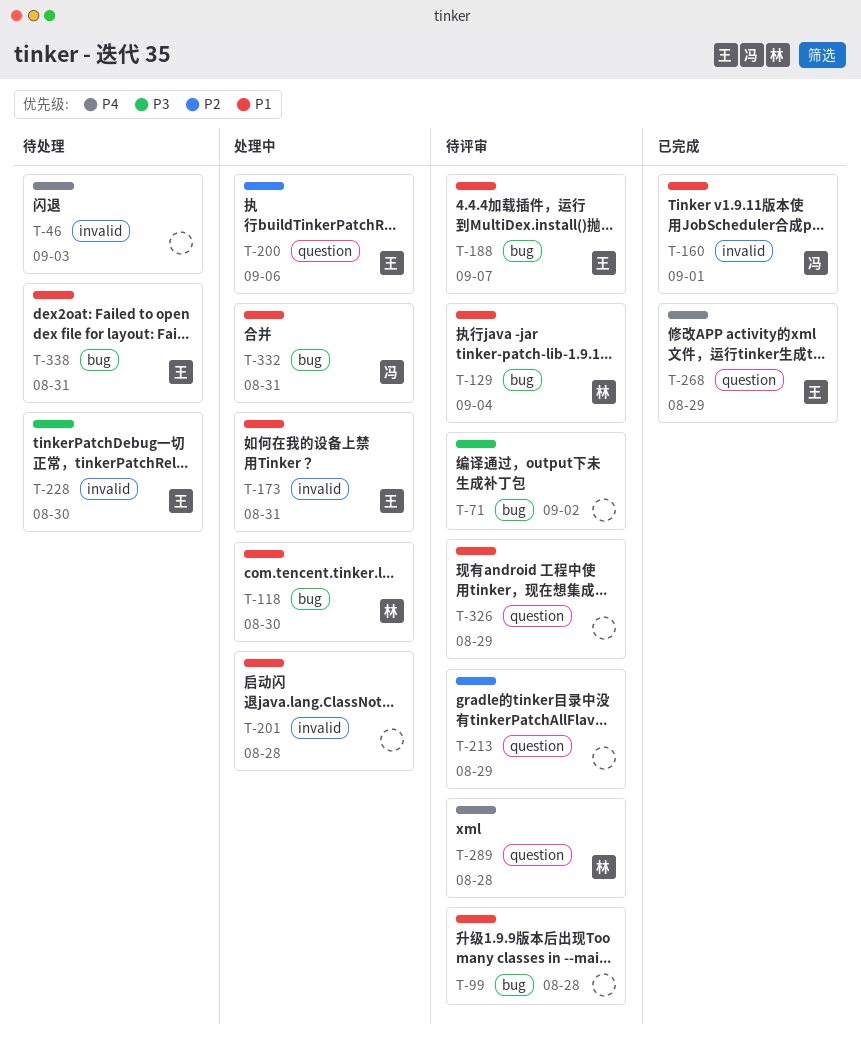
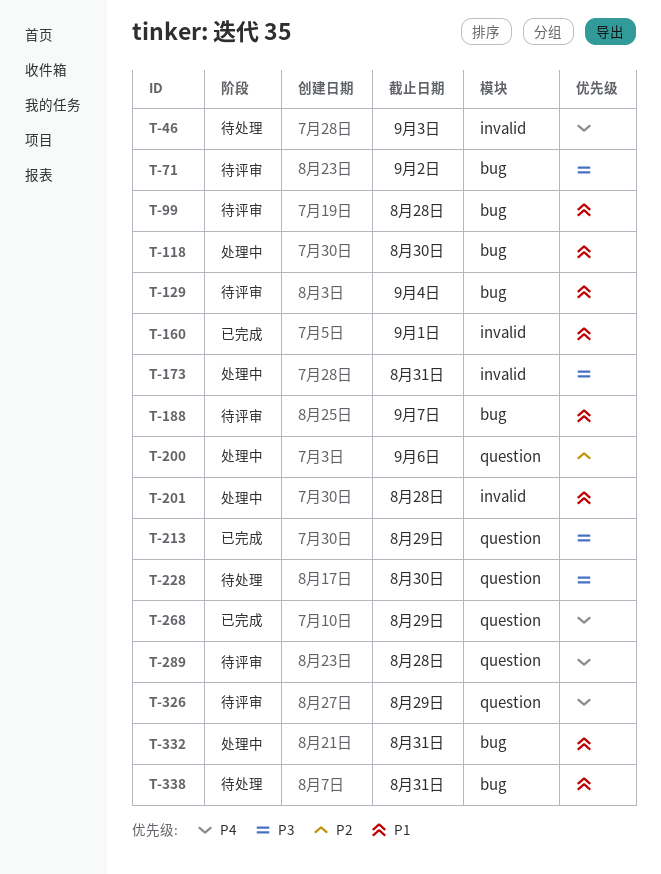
T-173, priority: P1 -> P3
T-213, status: 待评审 -> 已完成
T-213, priority: P2 -> P3
T-228, label: invalid -> question
T-326, priority: P1 -> P4

